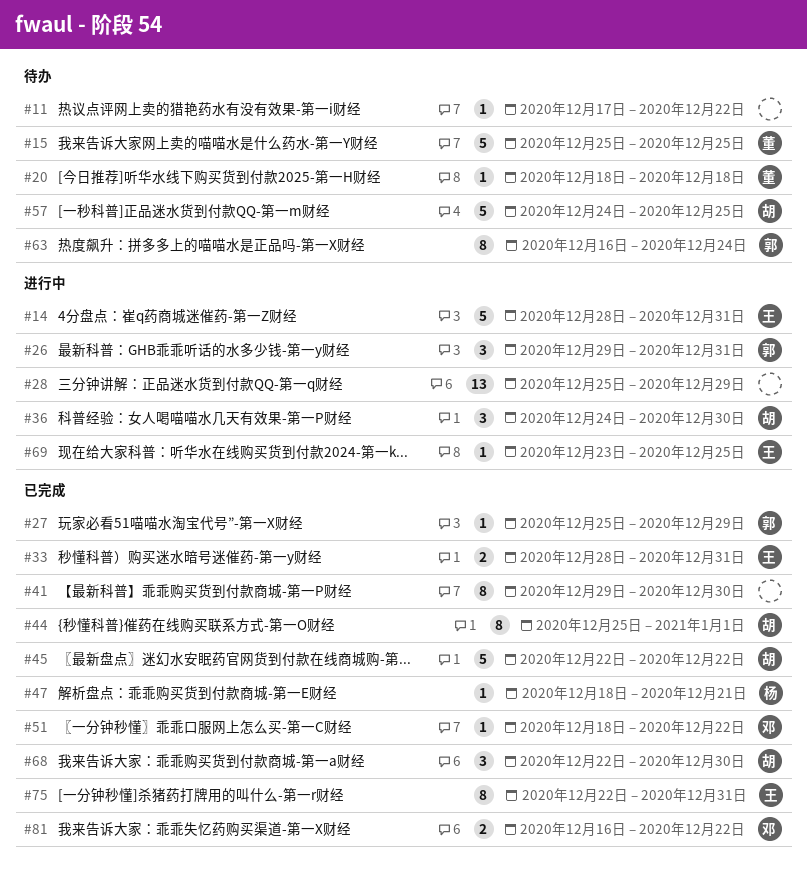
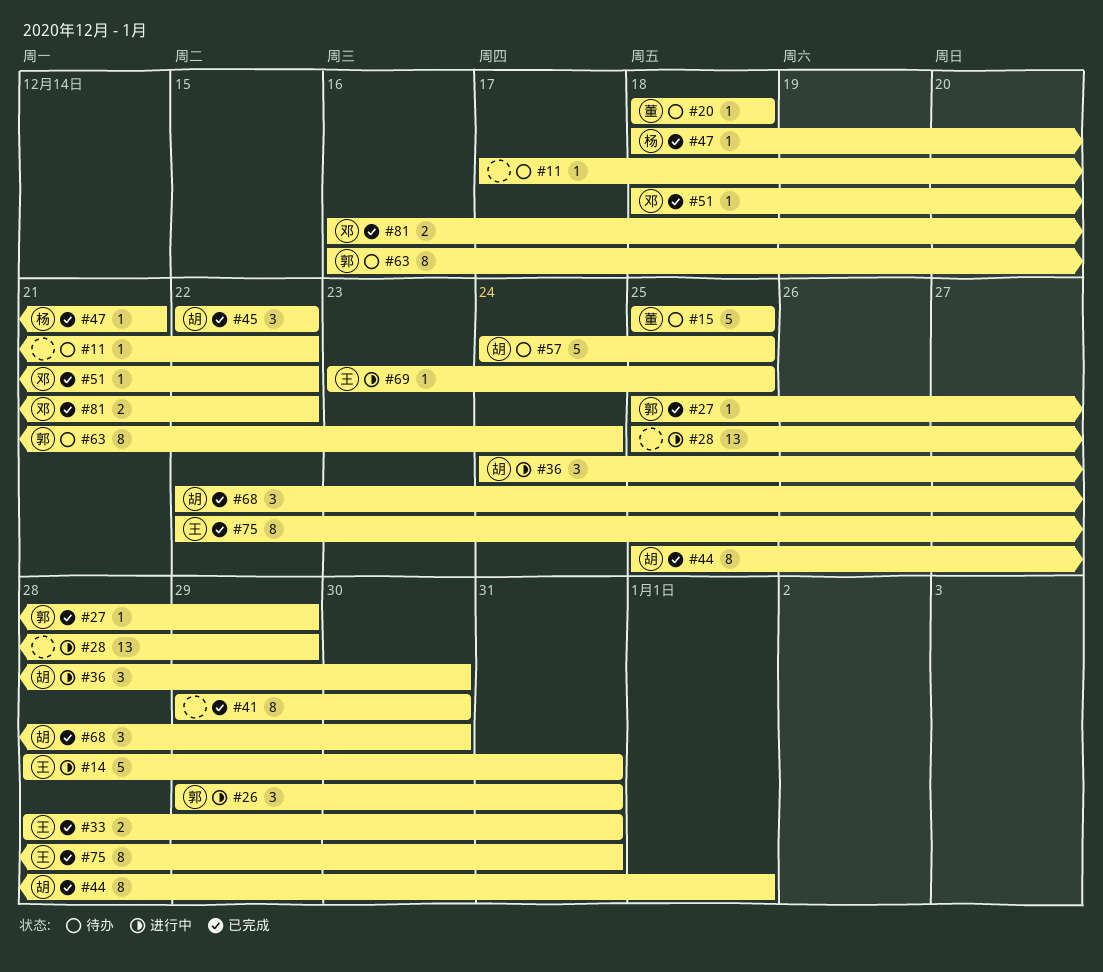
#45, estimate: 5 -> 3

